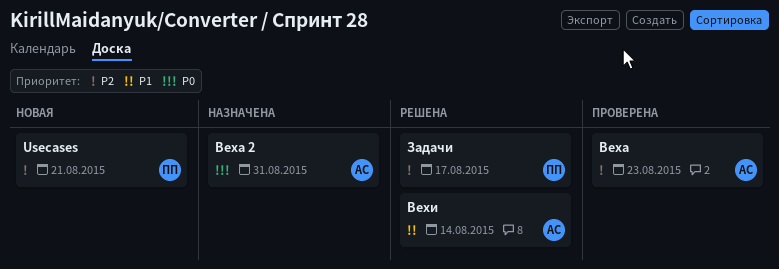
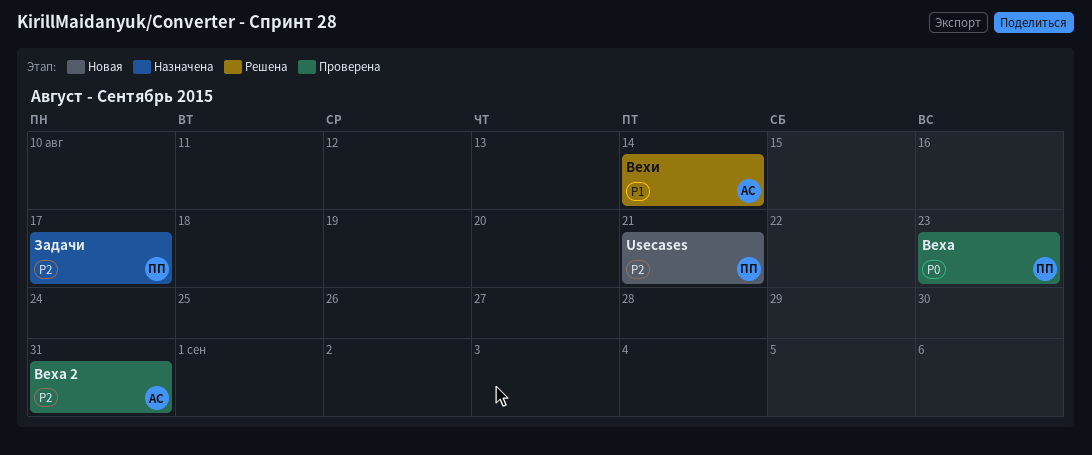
Веха, owner: АС -> ПП
Веха, priority: P2 -> P0
Веха 2, status: Назначена -> Проверена
Веха 2, priority: P0 -> P2
Задачи, status: Решена -> Назначена

